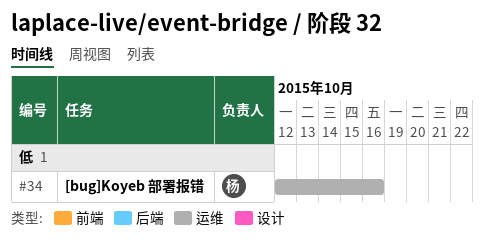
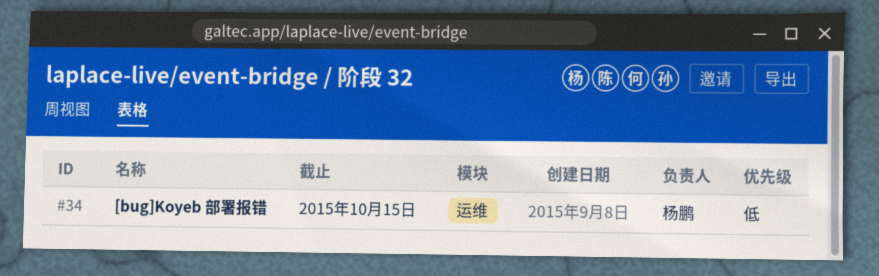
#34, due: Oct 16 -> Oct 15

